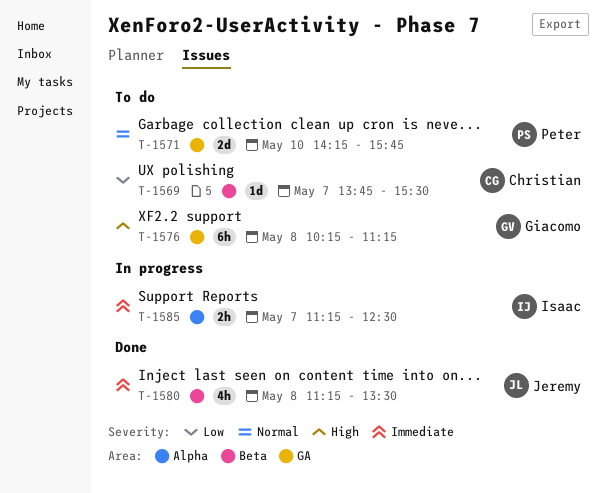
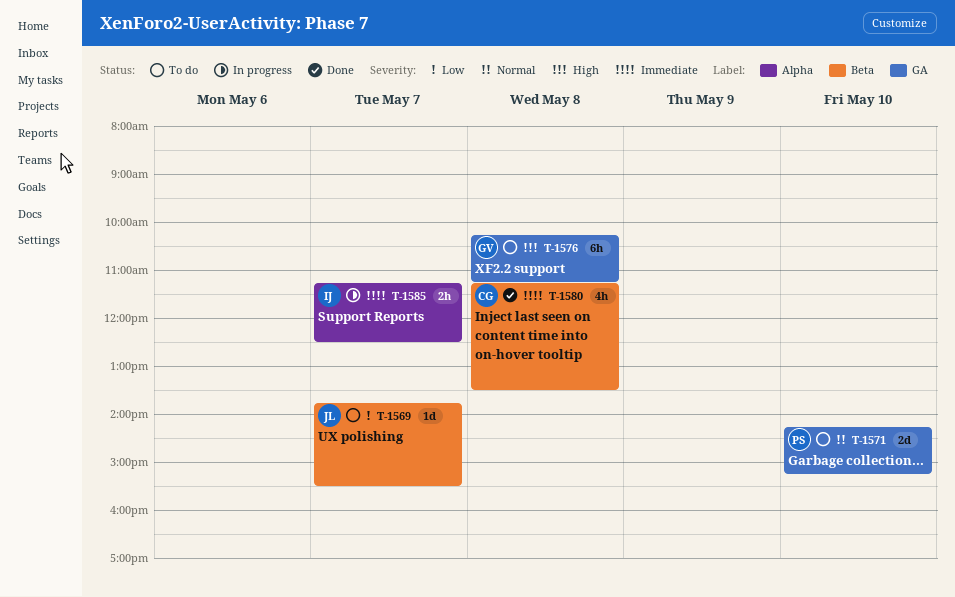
T-1569, owner: Christian -> Jeremy
T-1571, ends: 15:45 -> 15:15
T-1580, owner: Jeremy -> Christian

